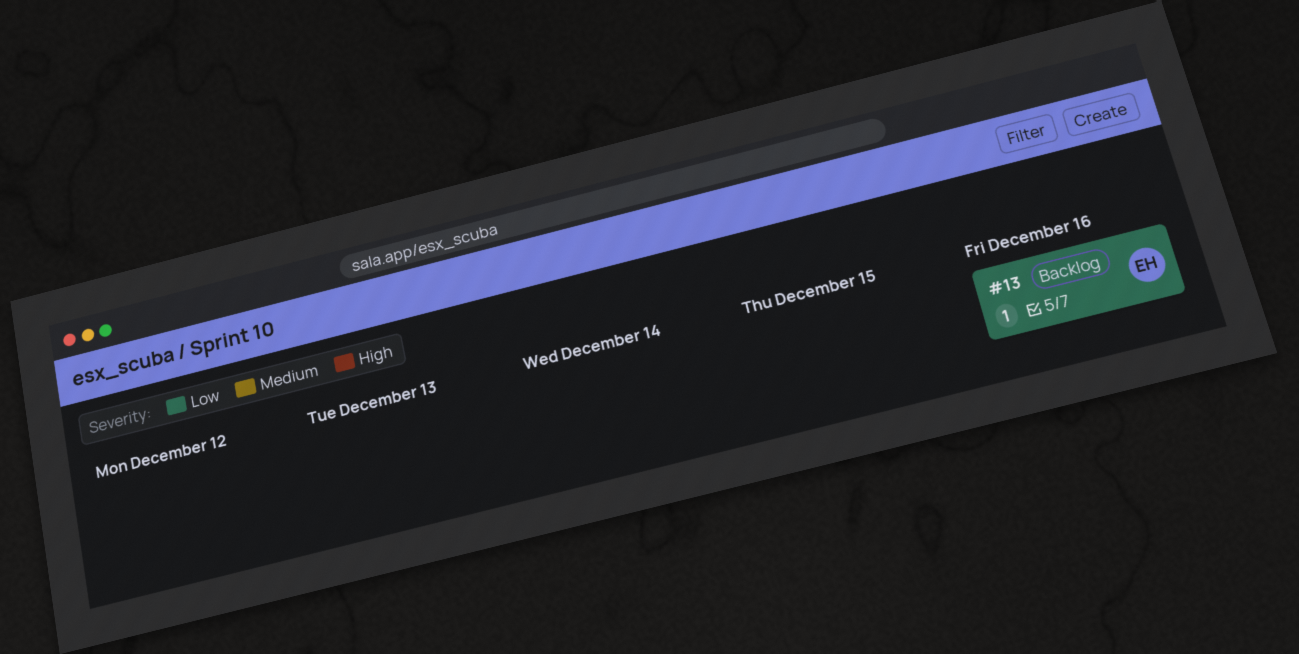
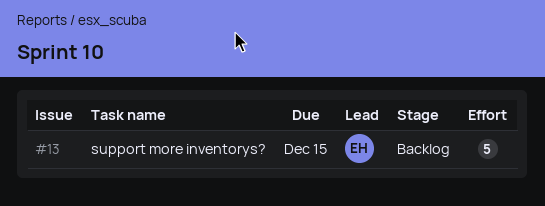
#13, estimate: 1 -> 5
#13, due: Dec 16 -> Dec 15

